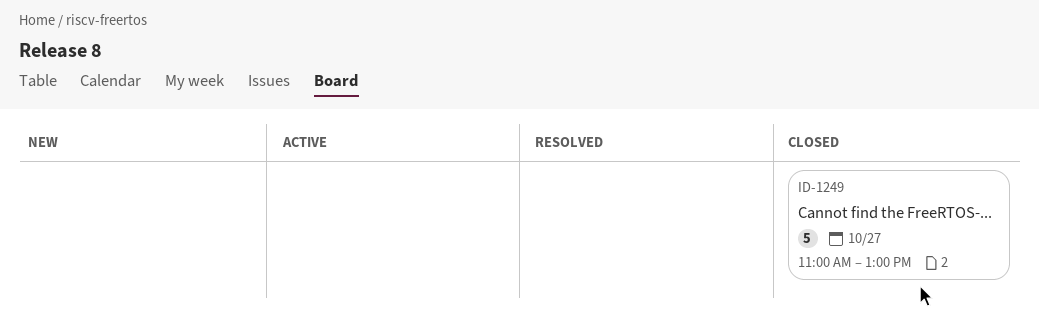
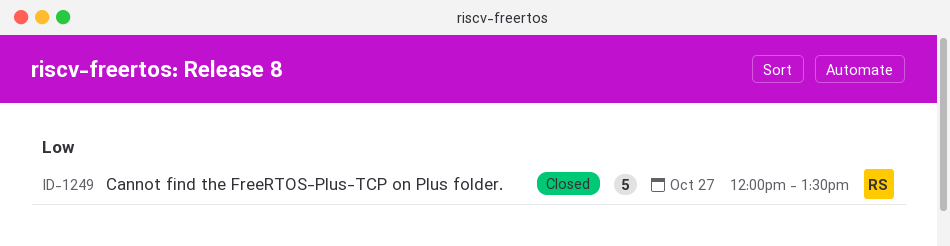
ID-1249, begins: 11:00 -> 12:00
ID-1249, ends: 13:00 -> 13:30

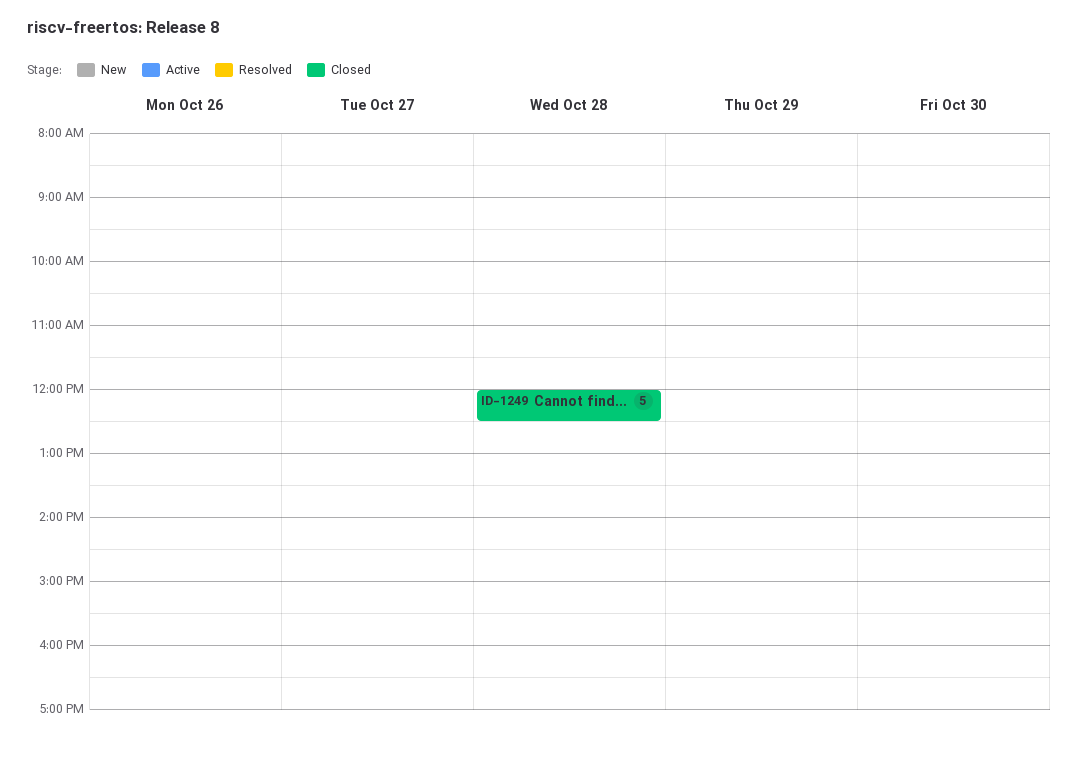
ID-1249, day: Oct 27 -> Oct 28
ID-1249, ends: 13:30 -> 12:30

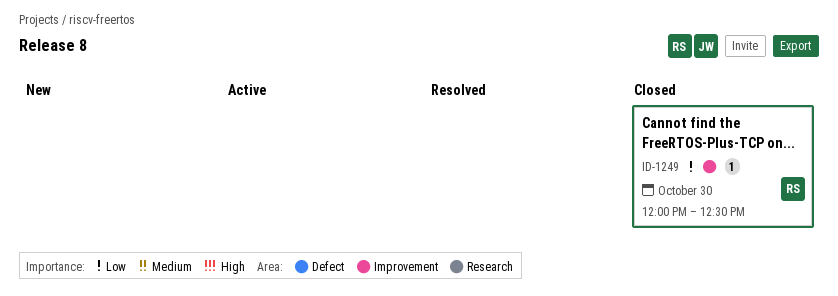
ID-1249, estimate: 5 -> 1
ID-1249, day: Oct 28 -> Oct 30

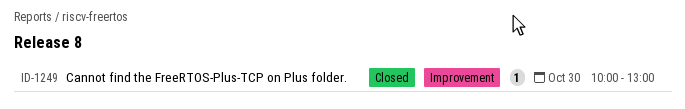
ID-1249, begins: 12:00 -> 10:00
ID-1249, ends: 12:30 -> 13:00

